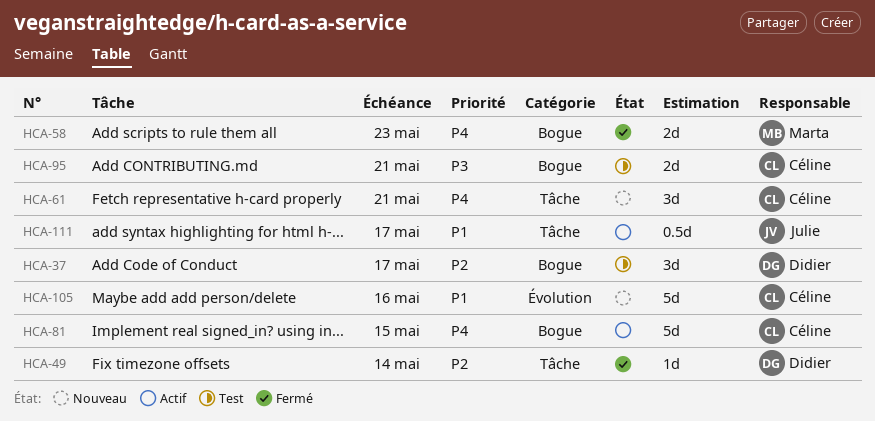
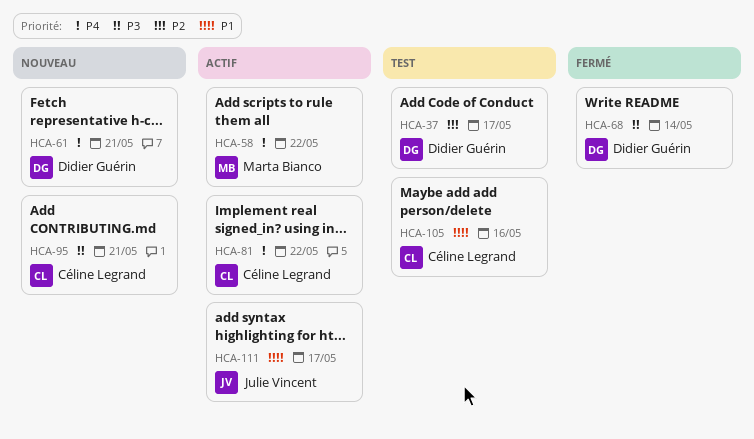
HCA-49: present -> none
HCA-58, status: Fermé -> Actif
HCA-58, due: May 23 -> May 22
HCA-61, owner: Céline Legrand -> Didier Guérin
HCA-68: none -> present
HCA-81, due: May 15 -> May 22
HCA-95, status: Test -> Nouveau
HCA-105, status: Nouveau -> Test

